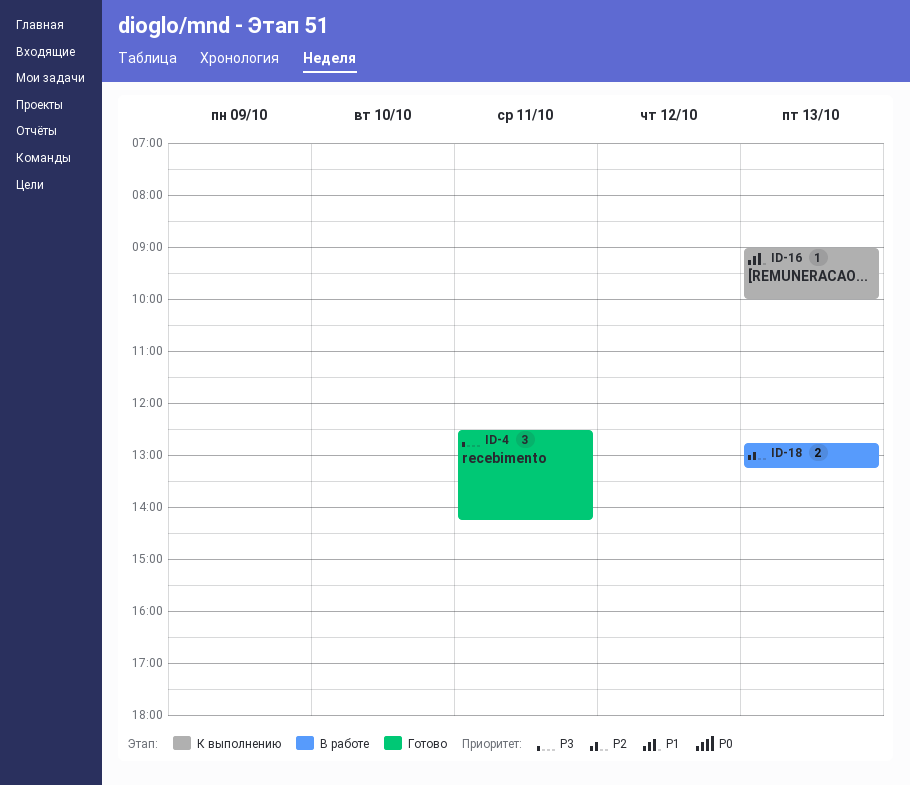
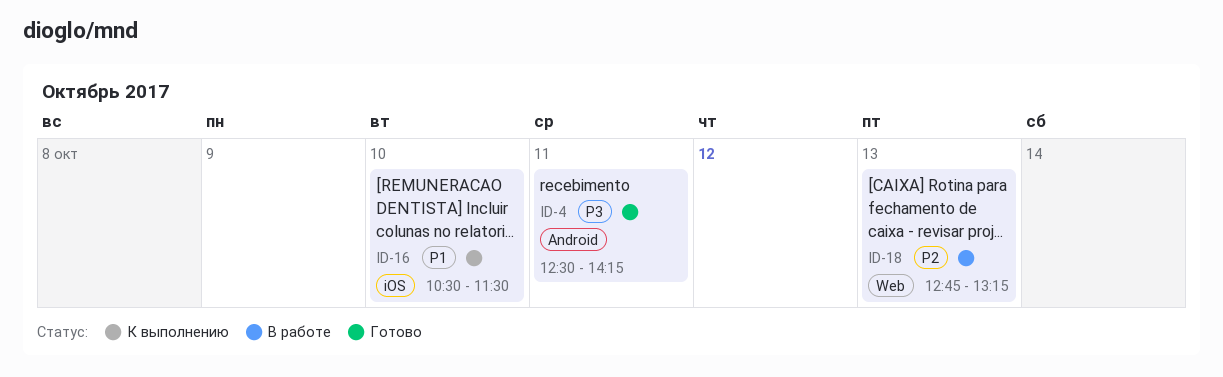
ID-16, day: Oct 13 -> Oct 10
ID-16, begins: 09:00 -> 10:30
ID-16, ends: 10:00 -> 11:30

